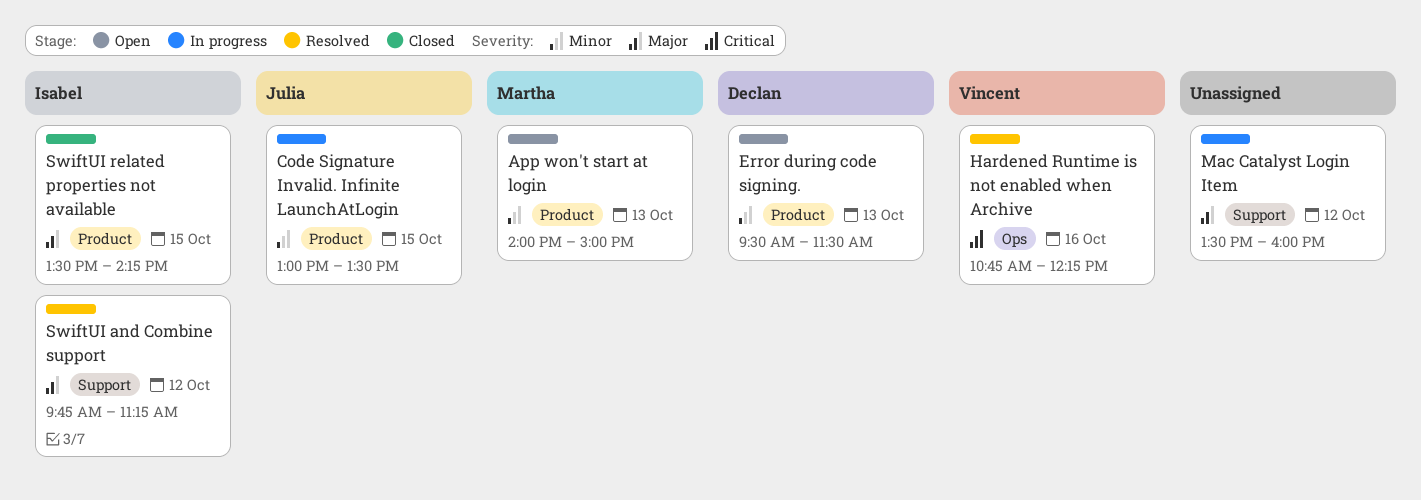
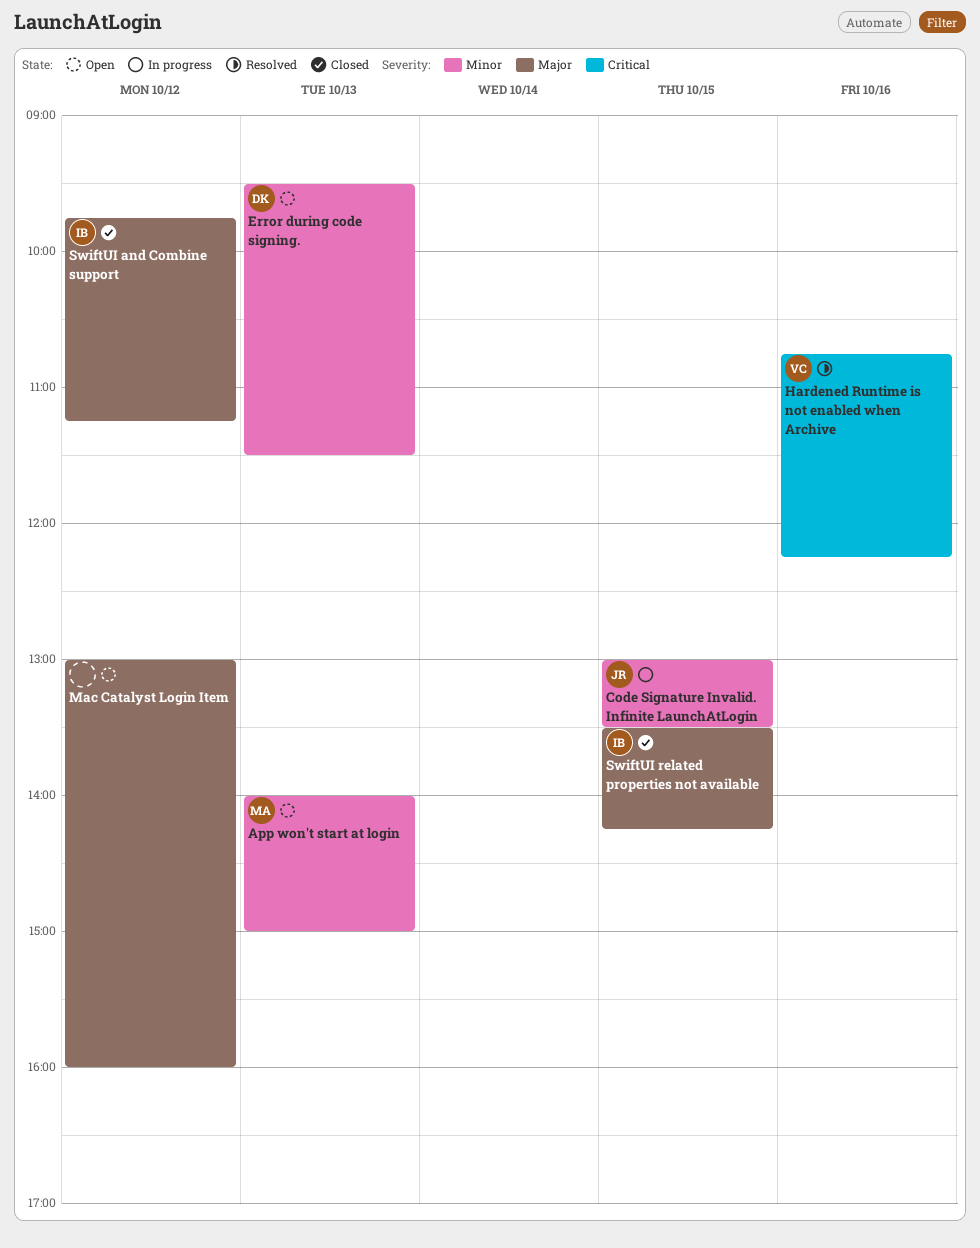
Mac Catalyst Login Item, status: In progress -> Open
Mac Catalyst Login Item, begins: 13:30 -> 13:00
SwiftUI and Combine support, status: Resolved -> Closed

